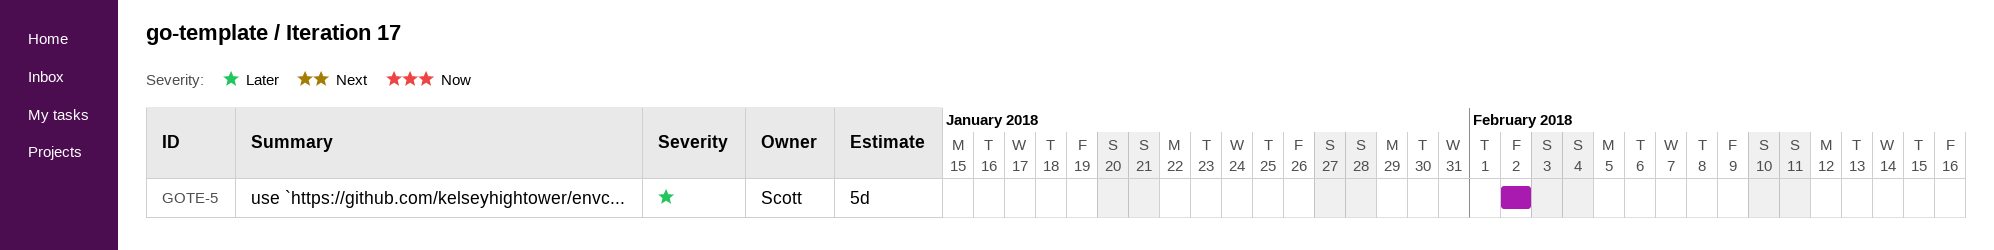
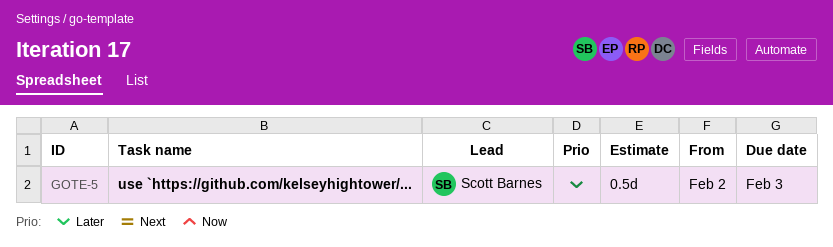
GOTE-5, estimate: 5d -> 0.5d
GOTE-5, due: Feb 2 -> Feb 3

